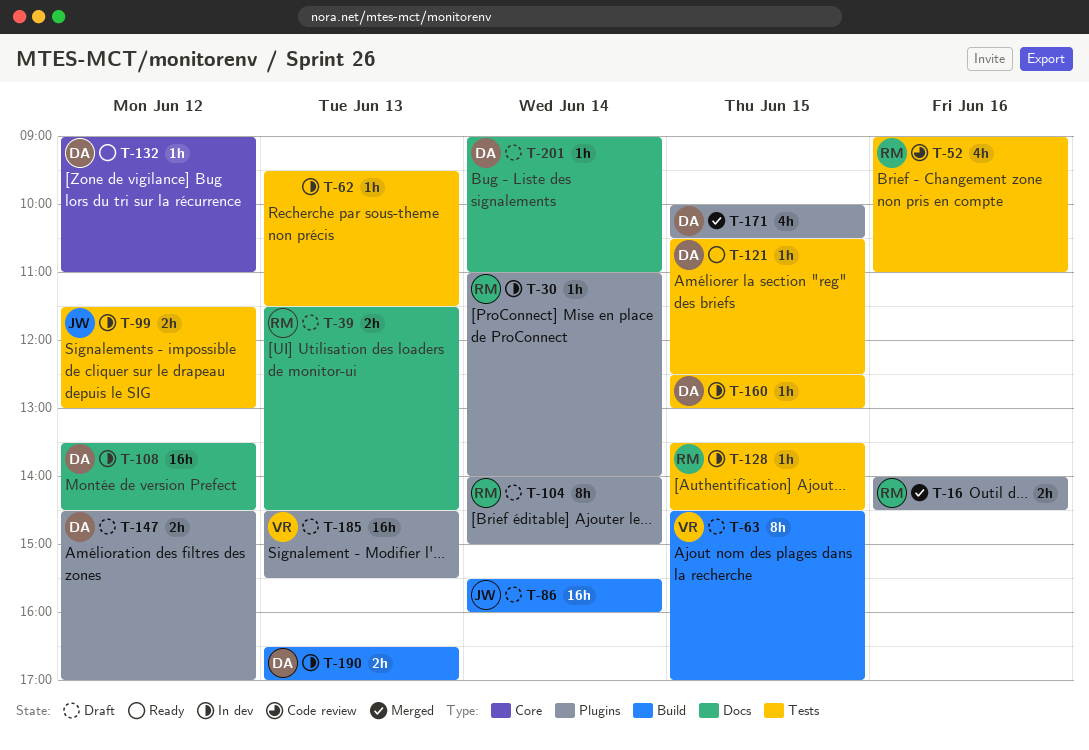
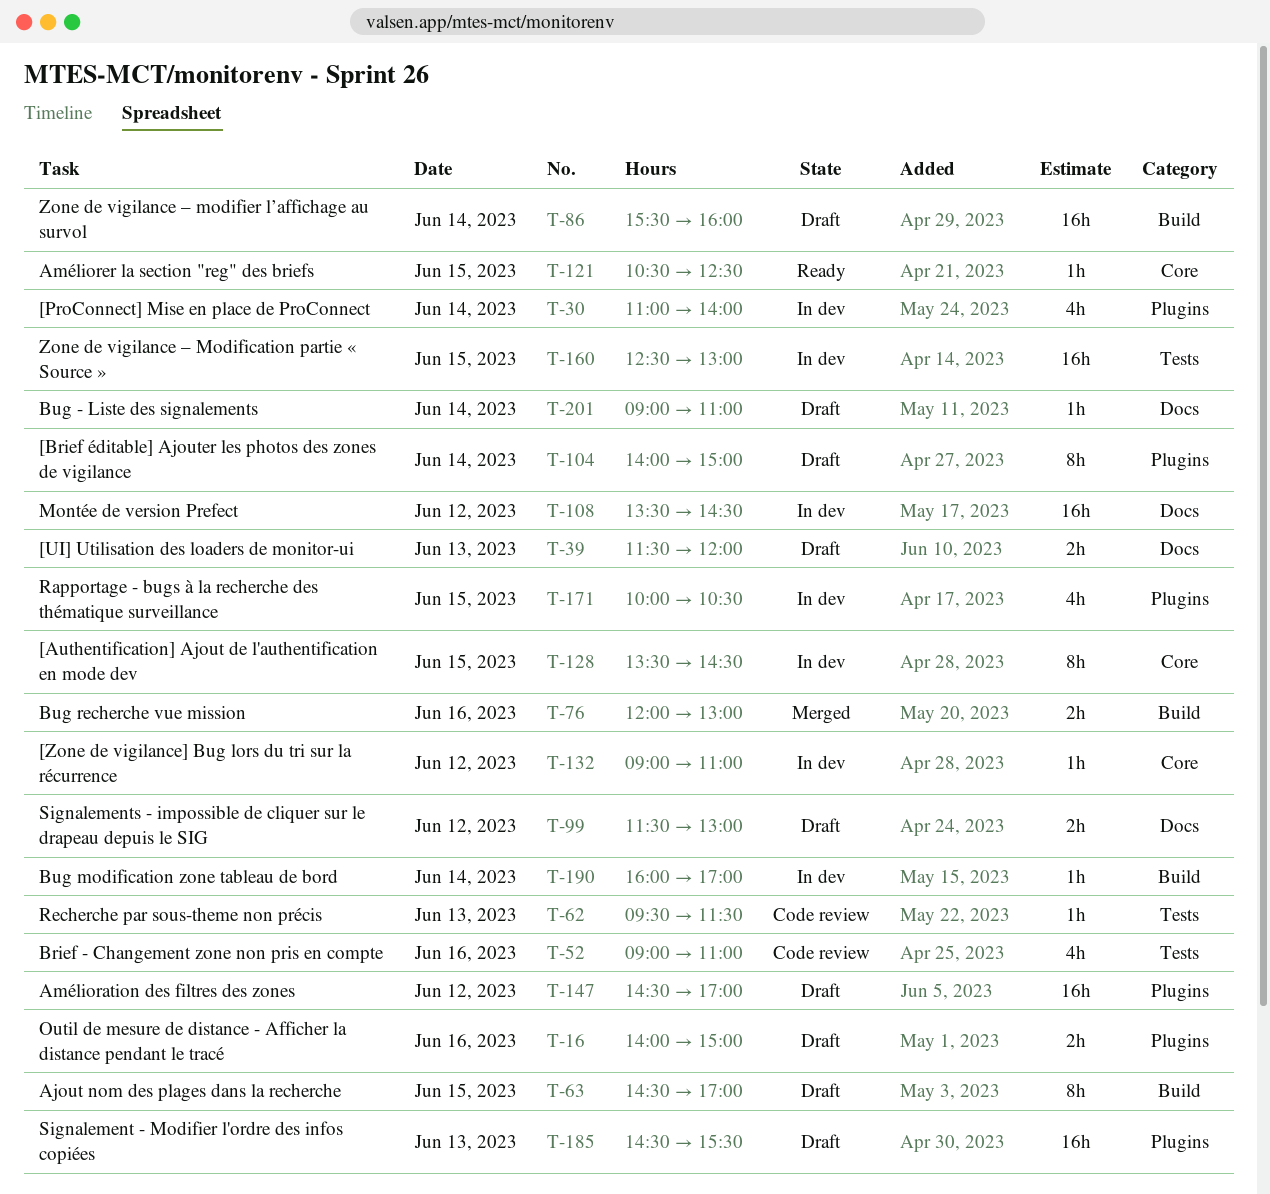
T-16, status: Merged -> Draft
T-16, ends: 14:30 -> 15:00
T-30, estimate: 1h -> 4h
T-39, ends: 14:30 -> 12:00
T-62, status: In dev -> Code review
T-76: none -> present
T-99, status: In dev -> Draft
T-99, label: Tests -> Docs
T-121, label: Tests -> Core
T-128, label: Tests -> Core
T-128, estimate: 1h -> 8h
T-132, status: Ready -> In dev
T-147, estimate: 2h -> 16h
T-160, estimate: 1h -> 16h
T-171, status: Merged -> In dev
T-190, estimate: 2h -> 1h
T-190, day: Jun 13 -> Jun 14
T-190, begins: 16:30 -> 16:00

